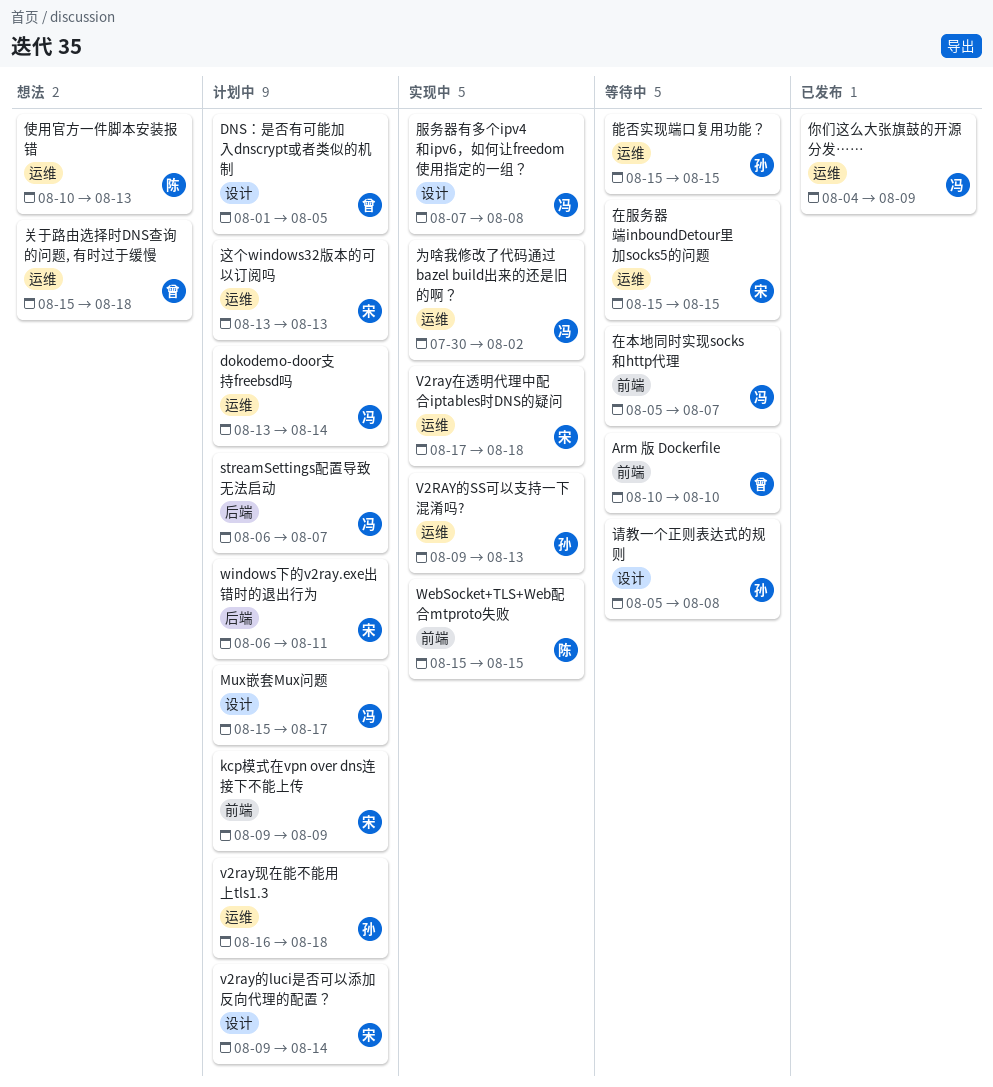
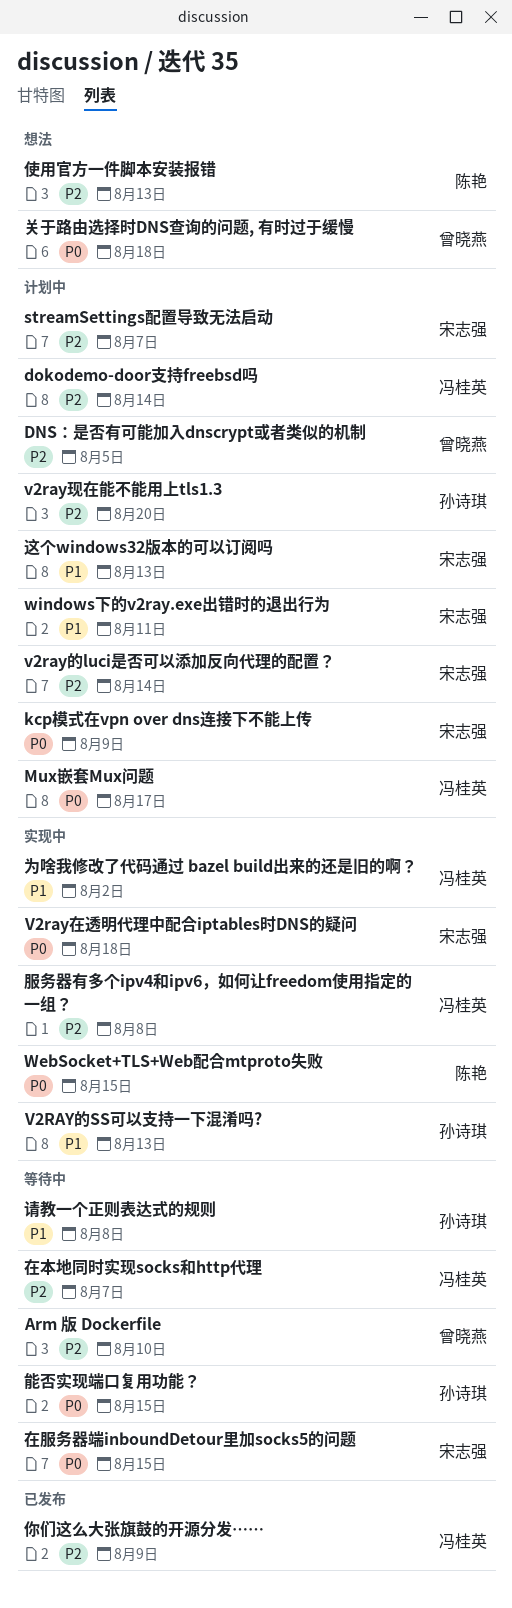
streamSettings配置导致无法启动, owner: 冯桂英 -> 宋志强
v2ray现在能不能用上tls1.3, due: Aug 18 -> Aug 20

